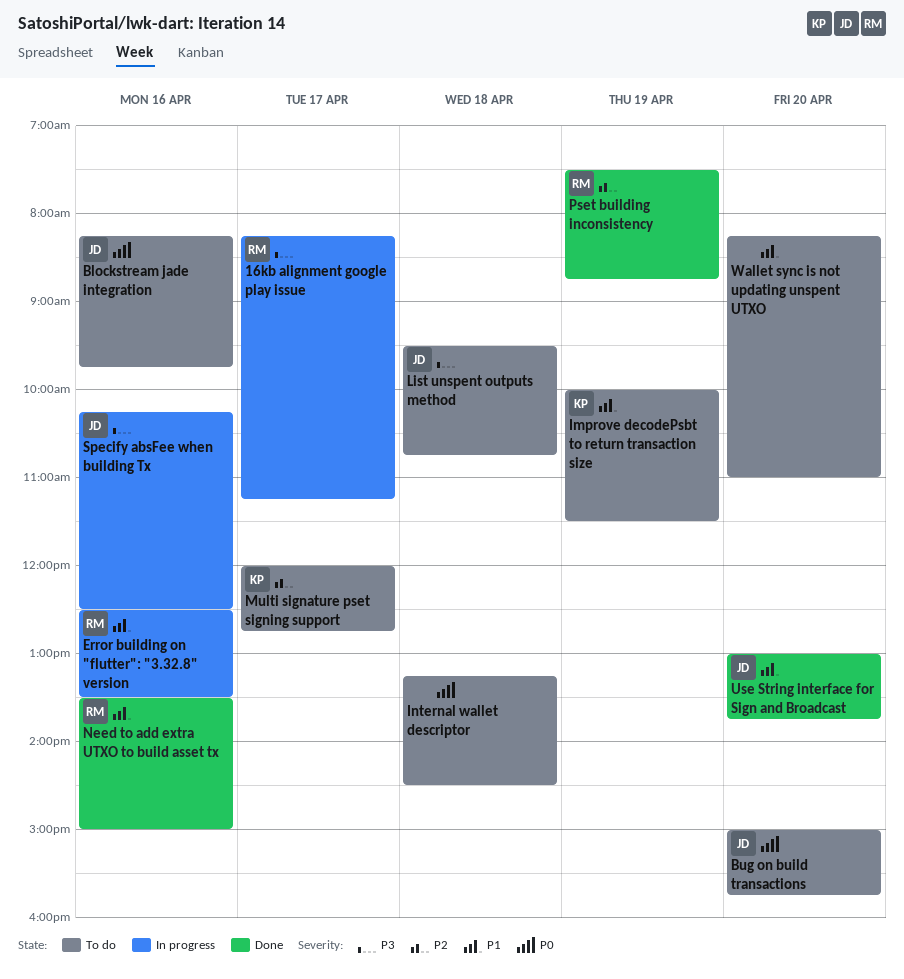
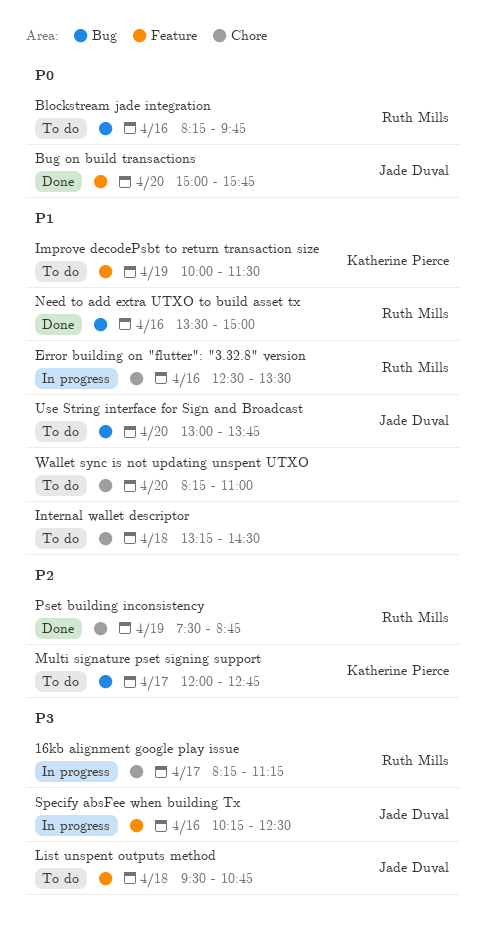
Blockstream jade integration, owner: Jade Duval -> Ruth Mills
Bug on build transactions, status: To do -> Done
Internal wallet descriptor, priority: P0 -> P1
Use String interface for Sign and Broadcast, status: Done -> To do

